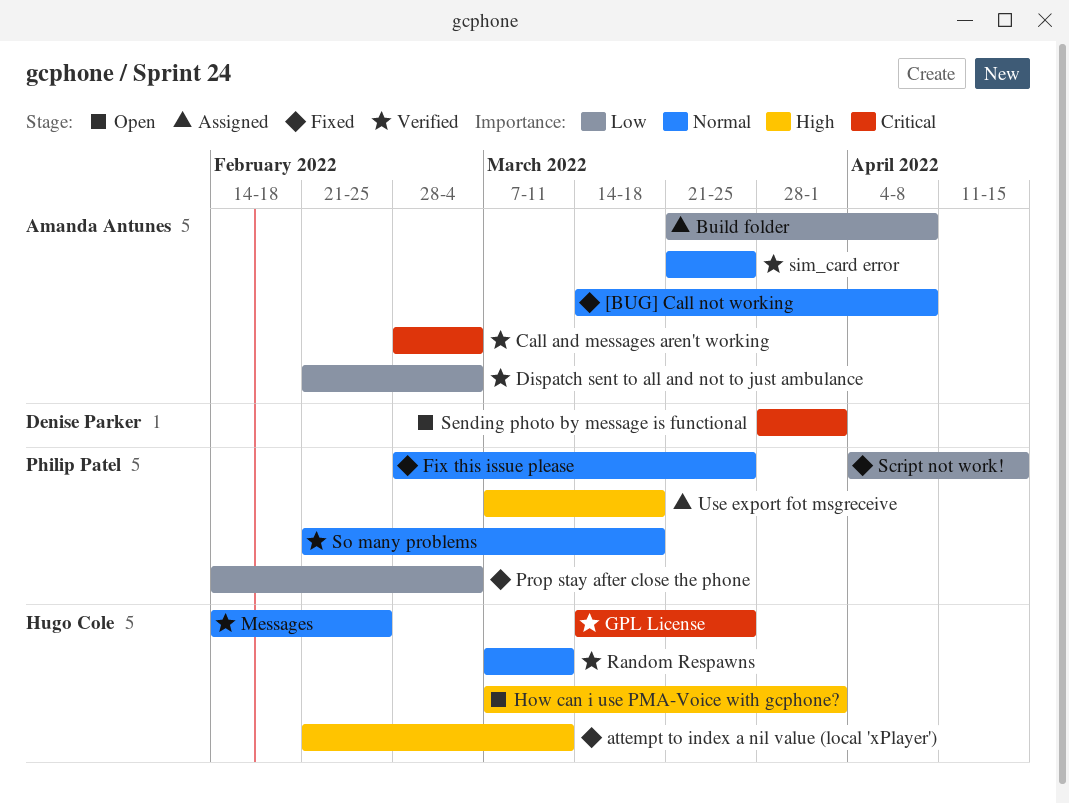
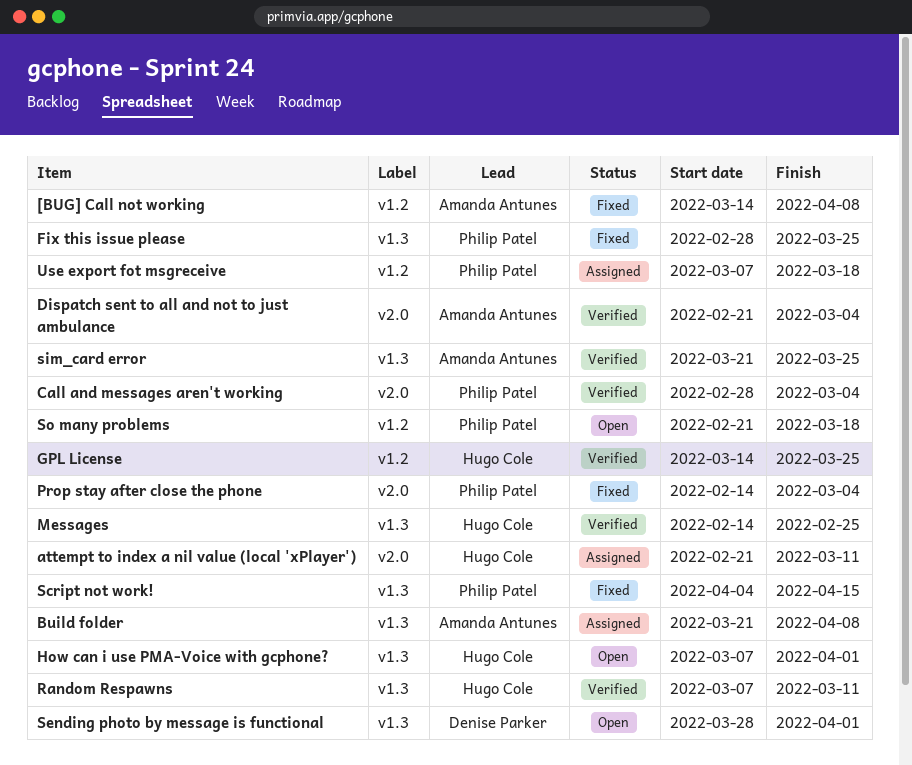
attempt to index a nil value (local 'xPlayer'), status: Fixed -> Assigned
Call and messages aren't working, owner: Amanda Antunes -> Philip Patel
So many problems, status: Verified -> Open

